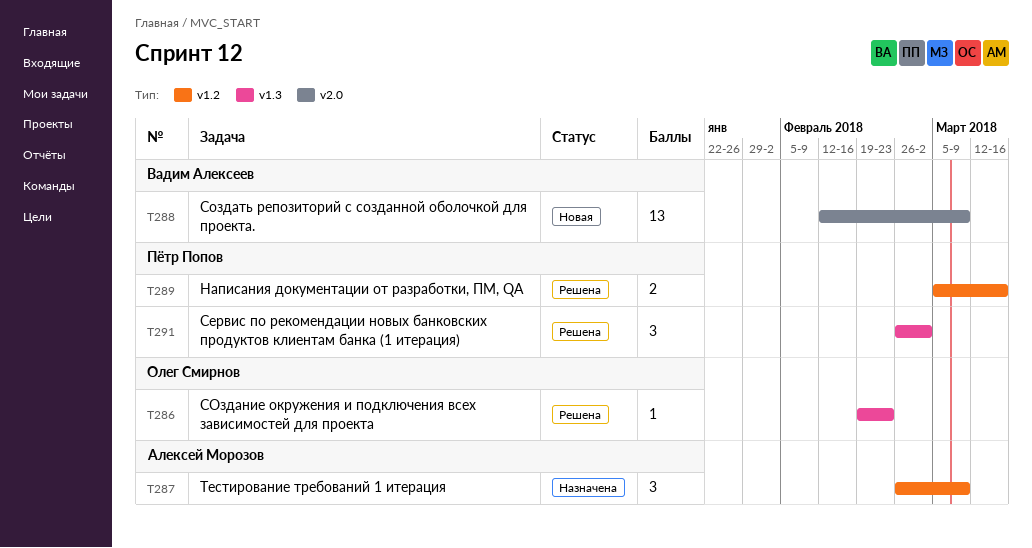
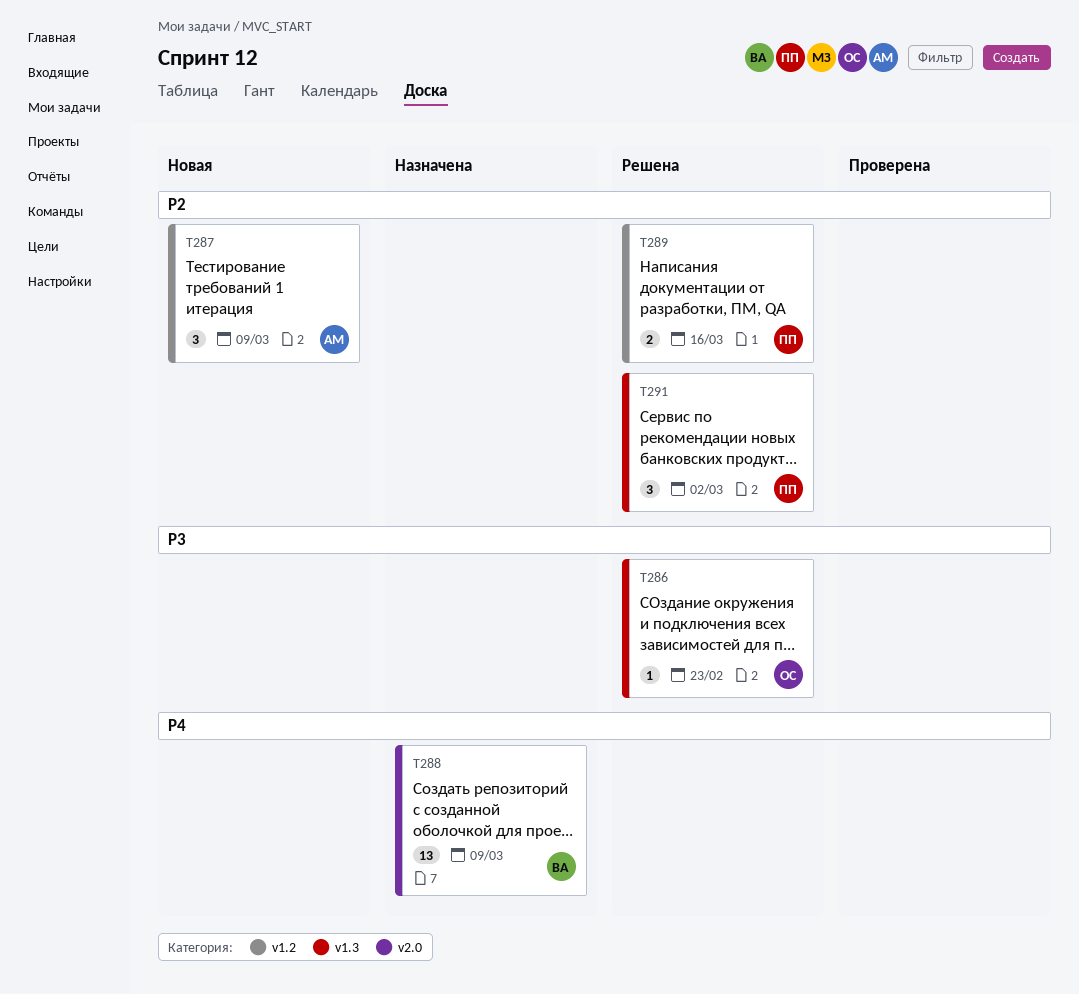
T287, status: Назначена -> Новая
T288, status: Новая -> Назначена

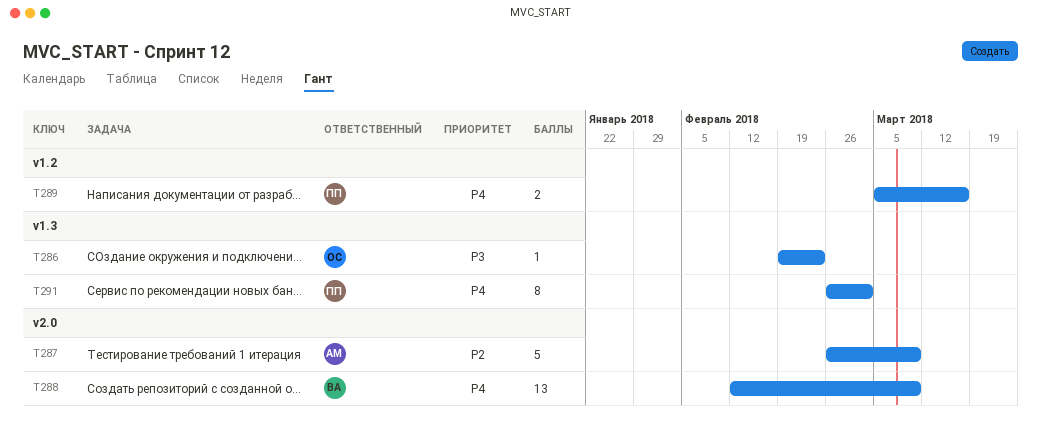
T287, label: v1.2 -> v2.0
T287, estimate: 3 -> 5
T289, priority: P2 -> P4
T291, priority: P2 -> P4
T291, estimate: 3 -> 8

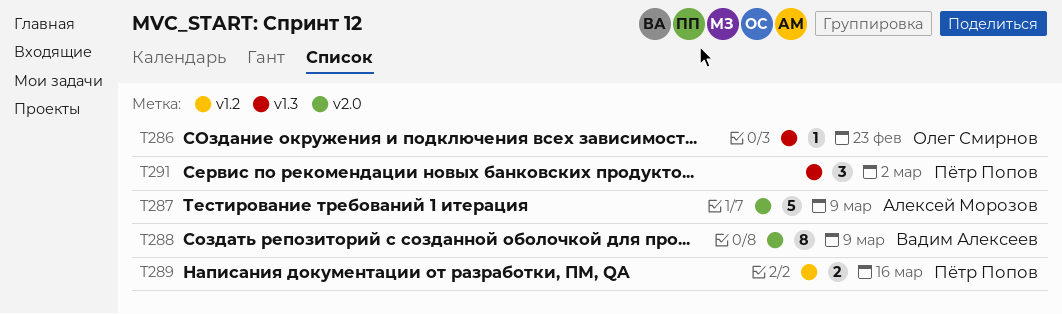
T288, estimate: 13 -> 8
T291, estimate: 8 -> 3

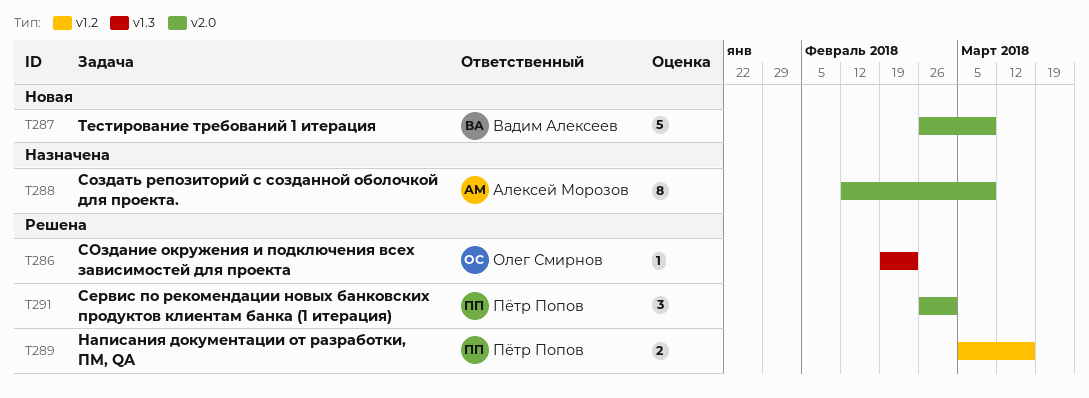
T287, owner: Алексей Морозов -> Вадим Алексеев
T288, owner: Вадим Алексеев -> Алексей Морозов
T291, label: v1.3 -> v2.0

